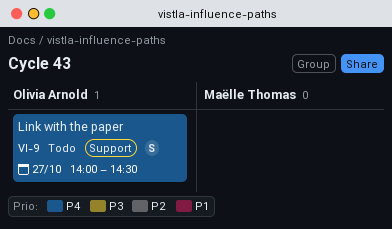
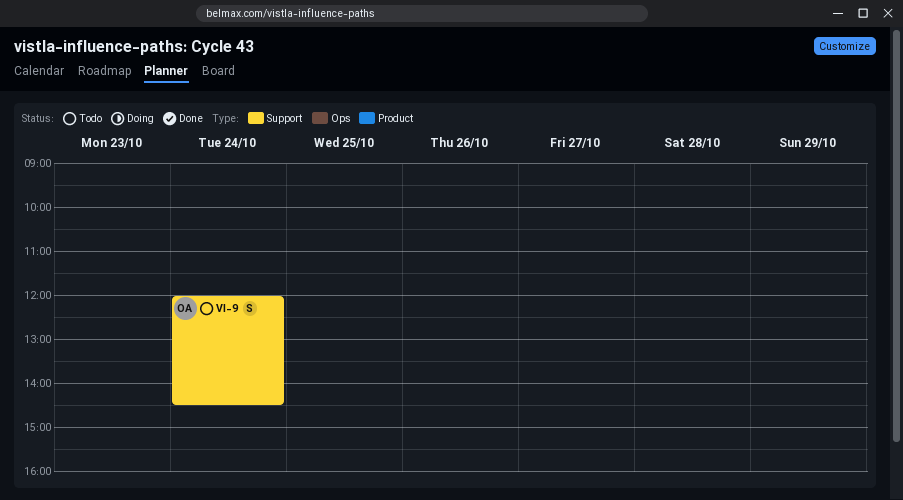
VI-9, day: Oct 27 -> Oct 24
VI-9, begins: 14:00 -> 12:00

